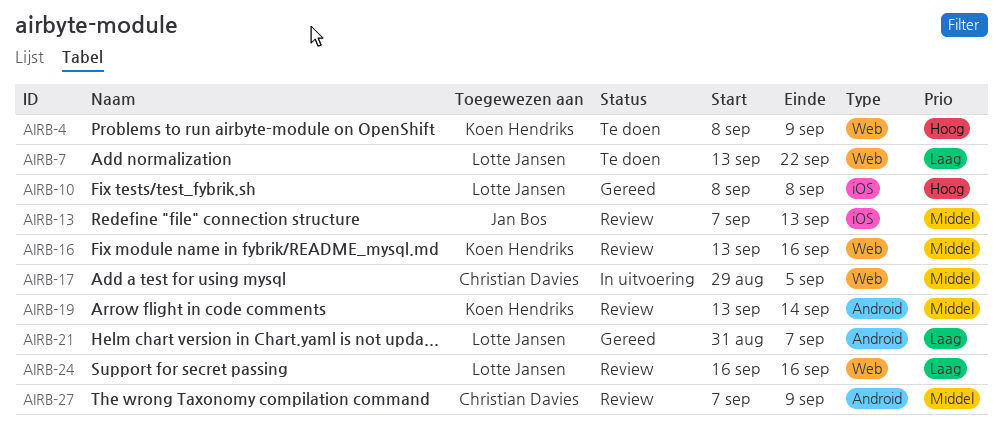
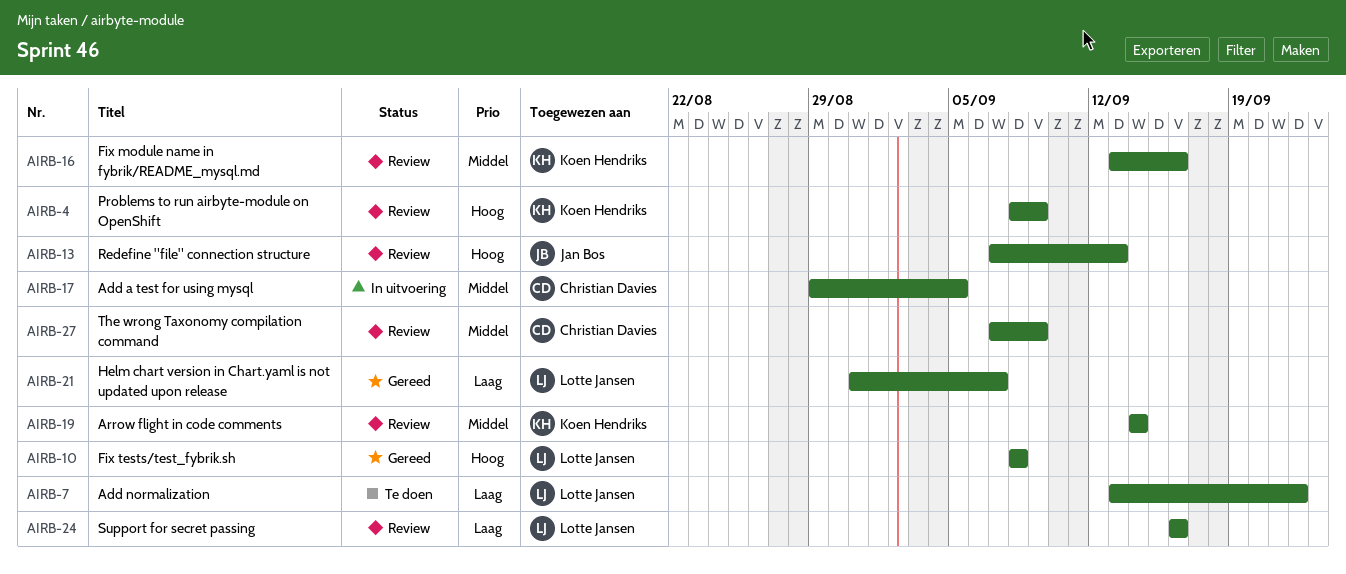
AIRB-4, status: Te doen -> Review
AIRB-13, priority: Middel -> Hoog
AIRB-19, start: Sep 13 -> Sep 14

